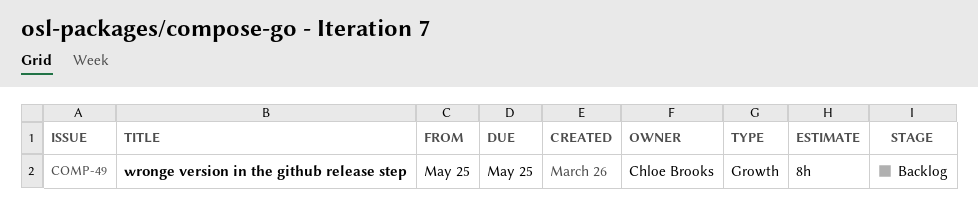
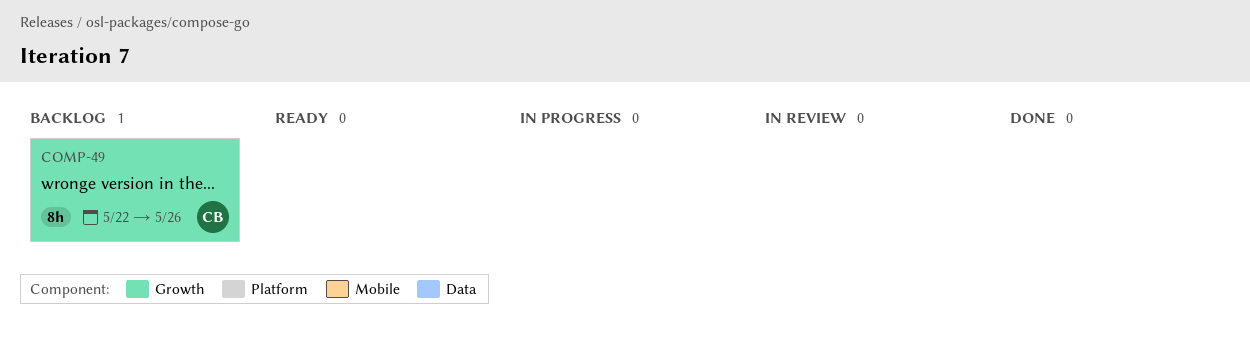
COMP-49, start: May 25 -> May 22
COMP-49, due: May 25 -> May 26

